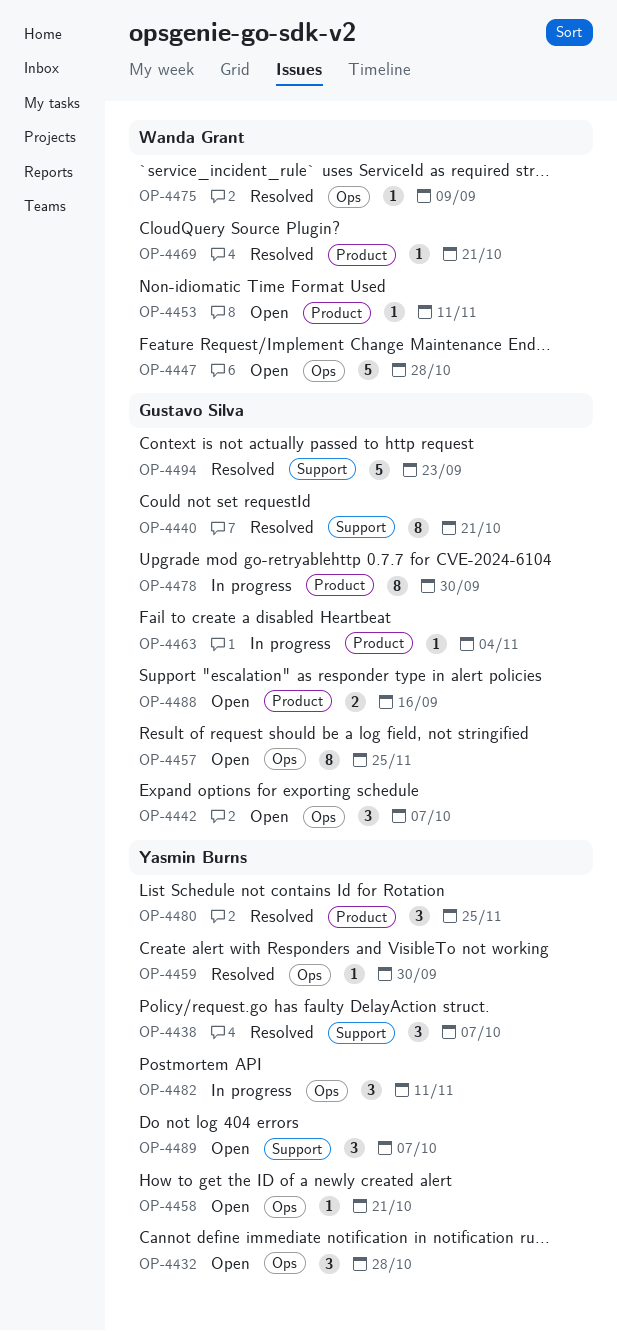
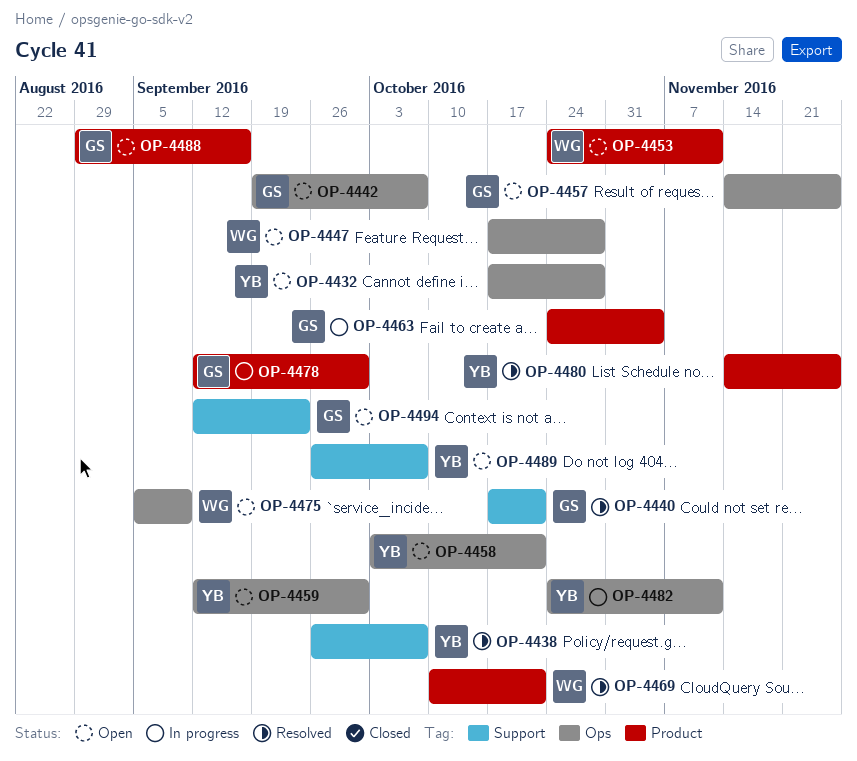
OP-4459, status: Resolved -> Open
OP-4475, status: Resolved -> Open
OP-4494, status: Resolved -> Open

